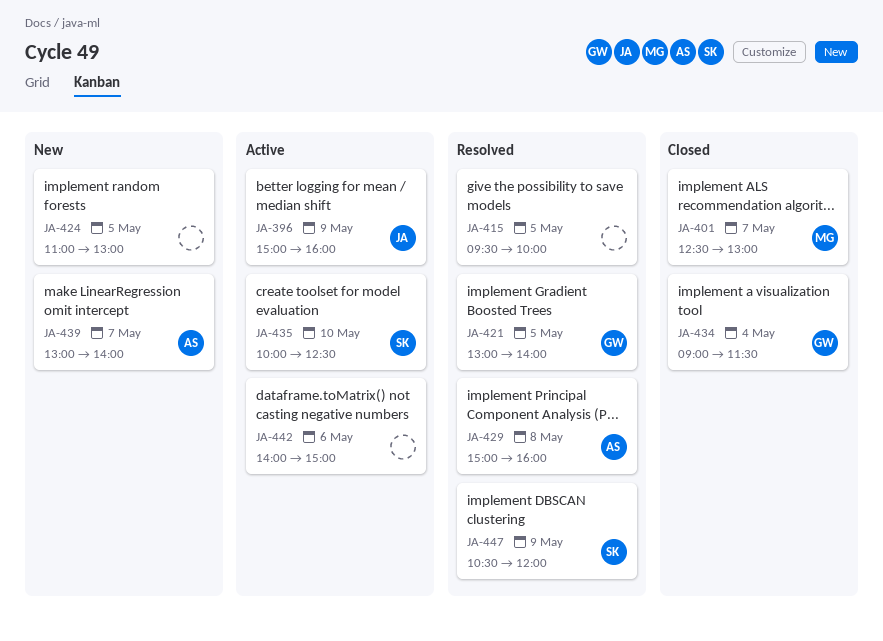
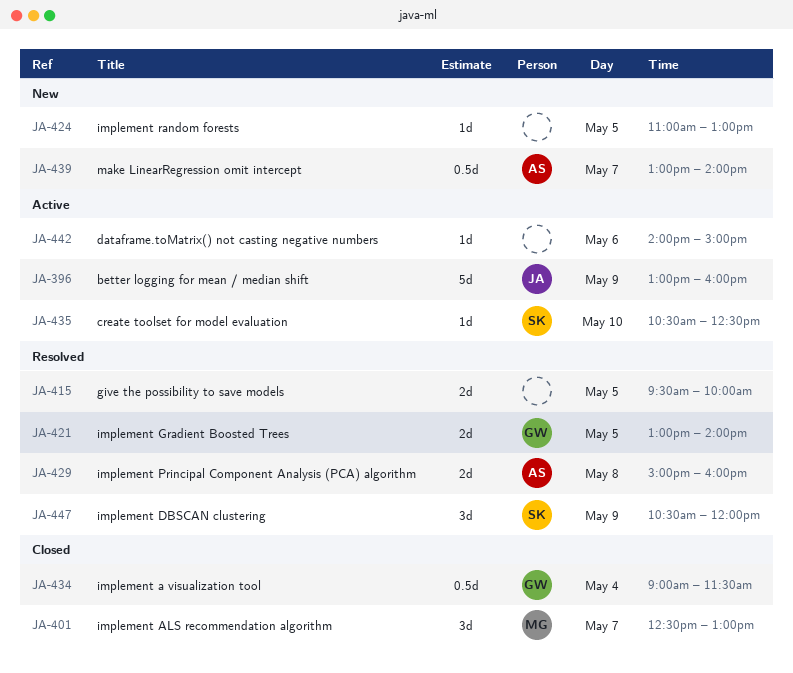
JA-396, begins: 15:00 -> 13:00
JA-435, begins: 10:00 -> 10:30

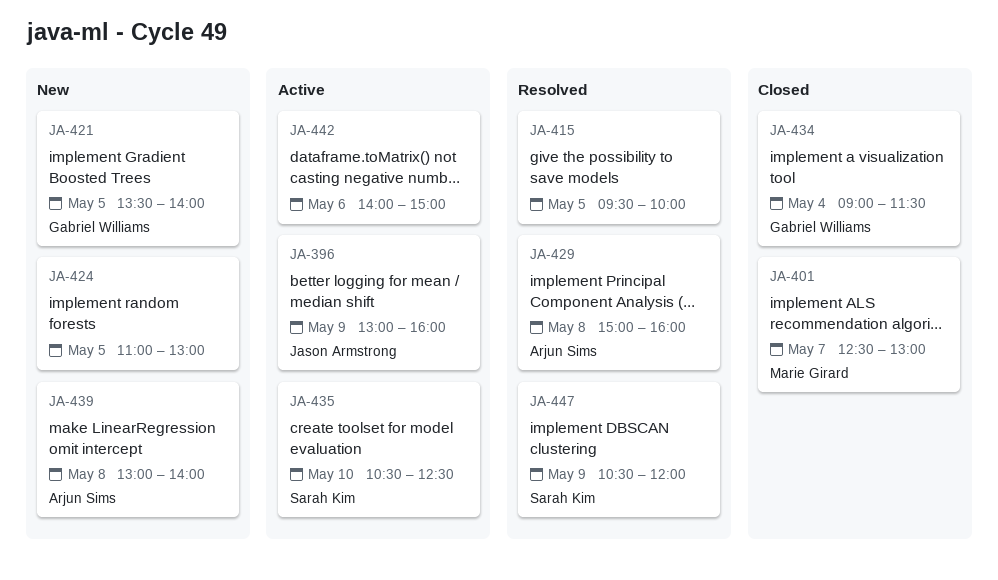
JA-421, status: Resolved -> New
JA-421, begins: 13:00 -> 13:30
JA-439, day: May 7 -> May 8

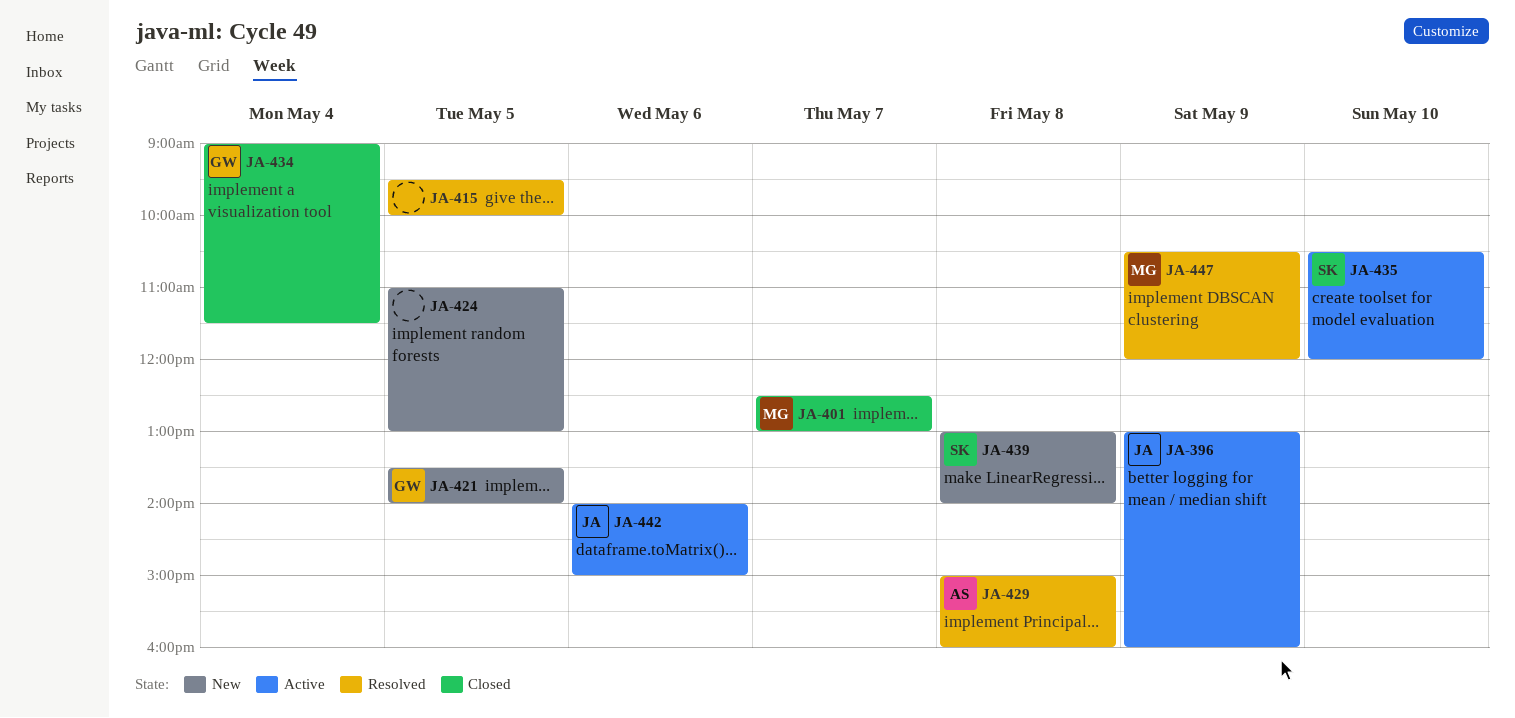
JA-435, ends: 12:30 -> 12:00
JA-439, owner: Arjun Sims -> Sarah Kim
JA-442, owner: none -> Jason Armstrong
JA-447, owner: Sarah Kim -> Marie Girard

